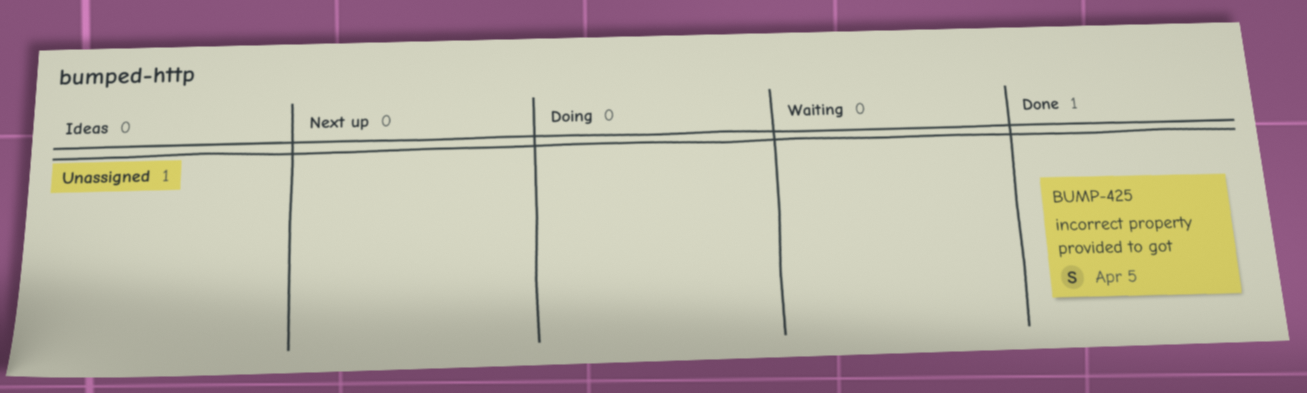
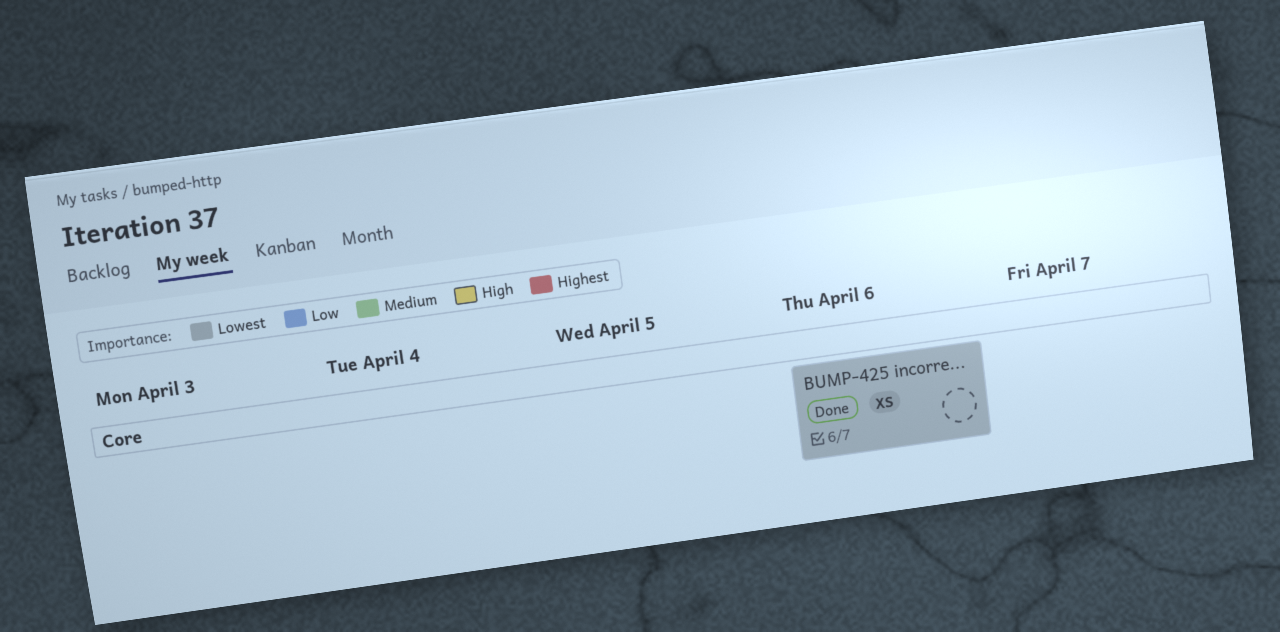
BUMP-425, estimate: S -> XS
BUMP-425, due: Apr 5 -> Apr 6

